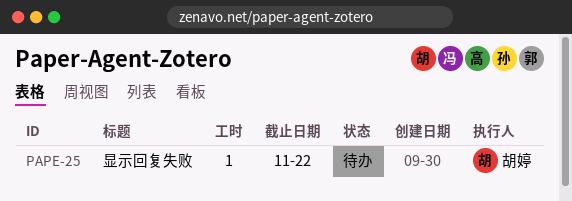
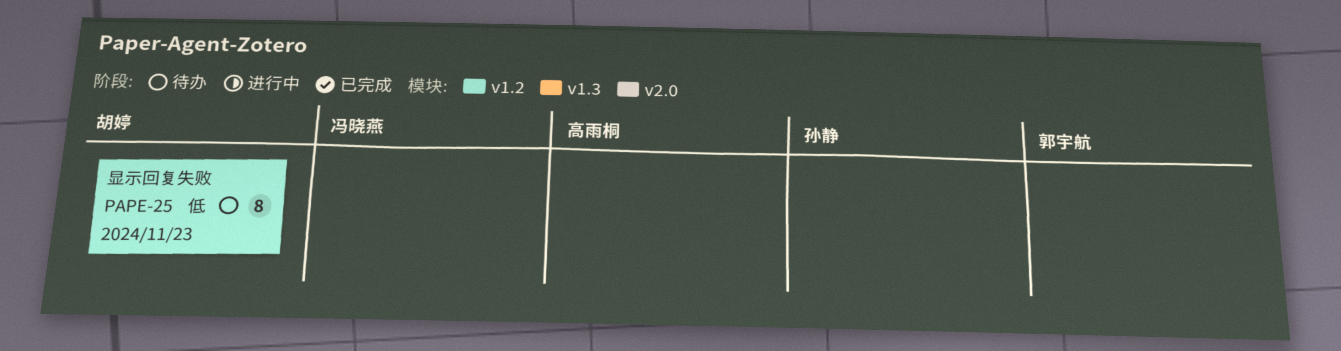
PAPE-25, estimate: 1 -> 8
PAPE-25, due: Nov 22 -> Nov 23

